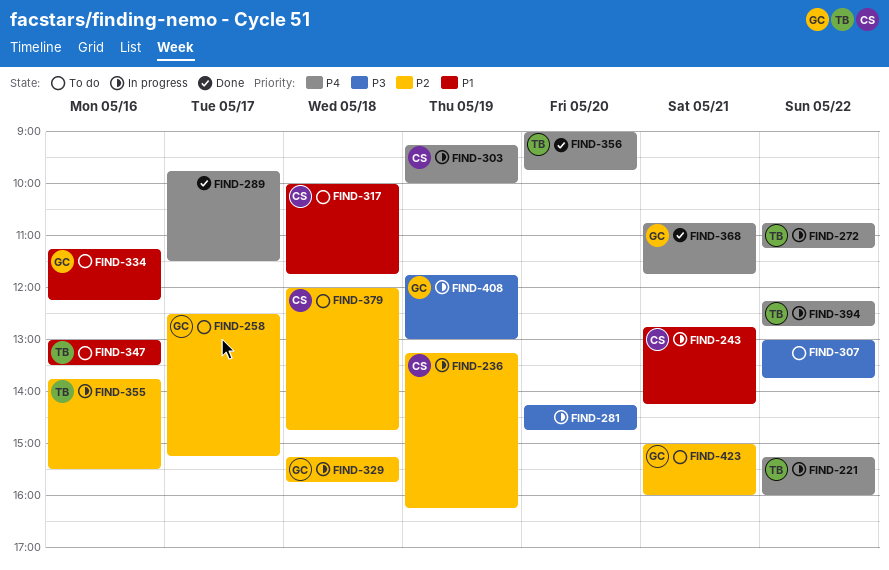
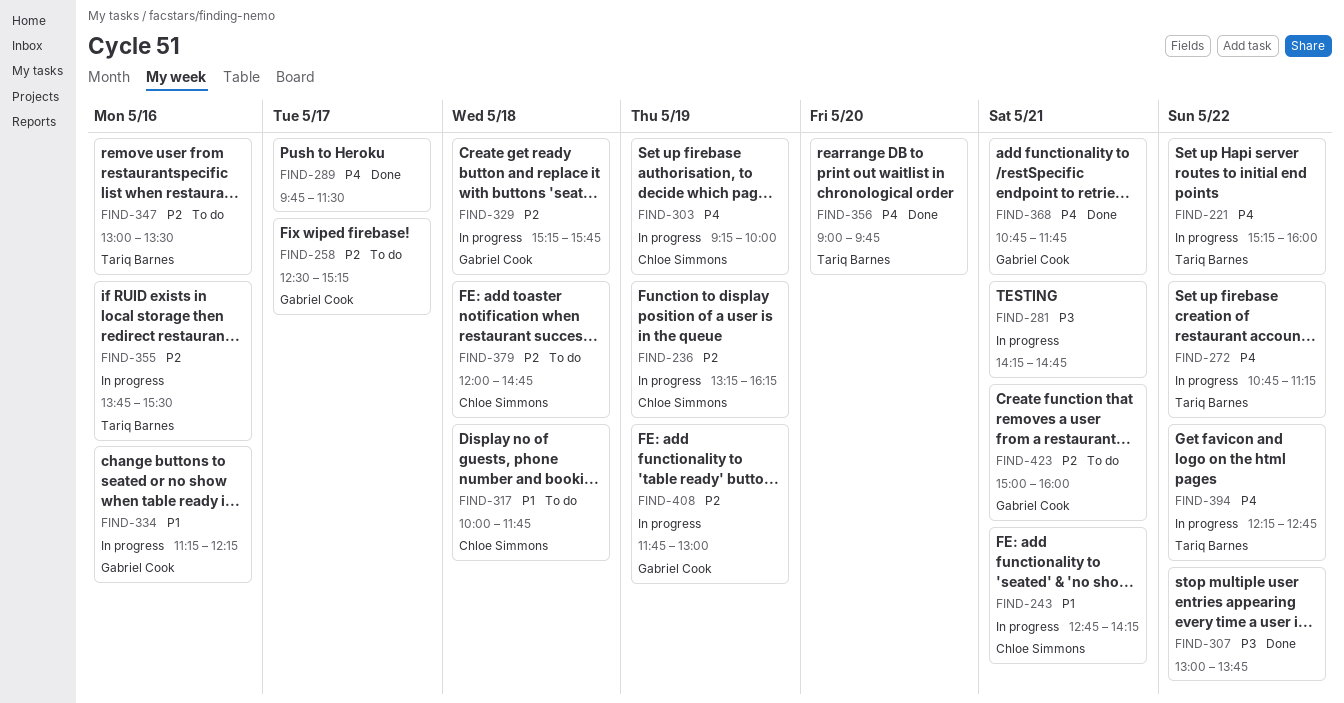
FIND-281, day: May 20 -> May 21
FIND-307, status: To do -> Done
FIND-334, status: To do -> In progress
FIND-347, priority: P1 -> P2
FIND-408, priority: P3 -> P2

